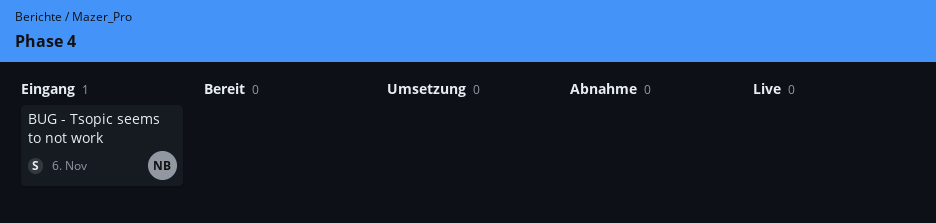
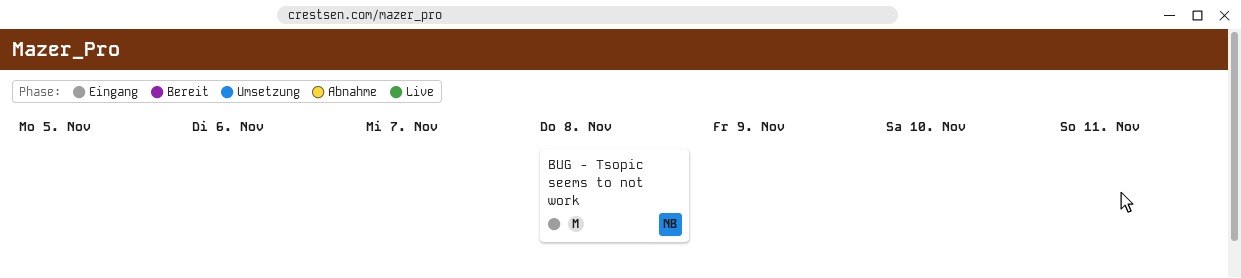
BUG - Tsopic seems to not work, estimate: S -> M
BUG - Tsopic seems to not work, due: Nov 6 -> Nov 8

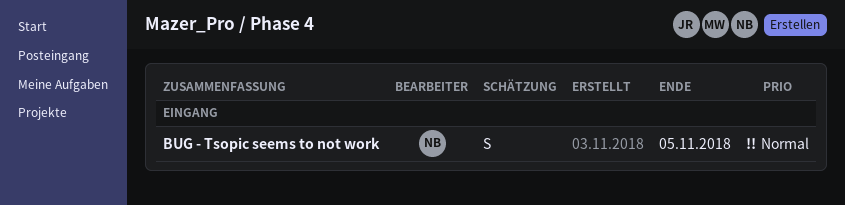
BUG - Tsopic seems to not work, estimate: M -> S
BUG - Tsopic seems to not work, due: Nov 8 -> Nov 5

